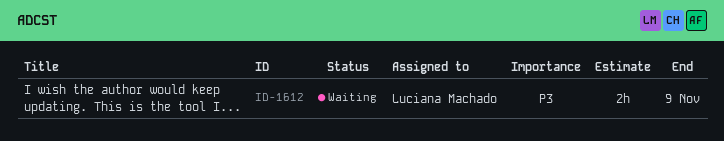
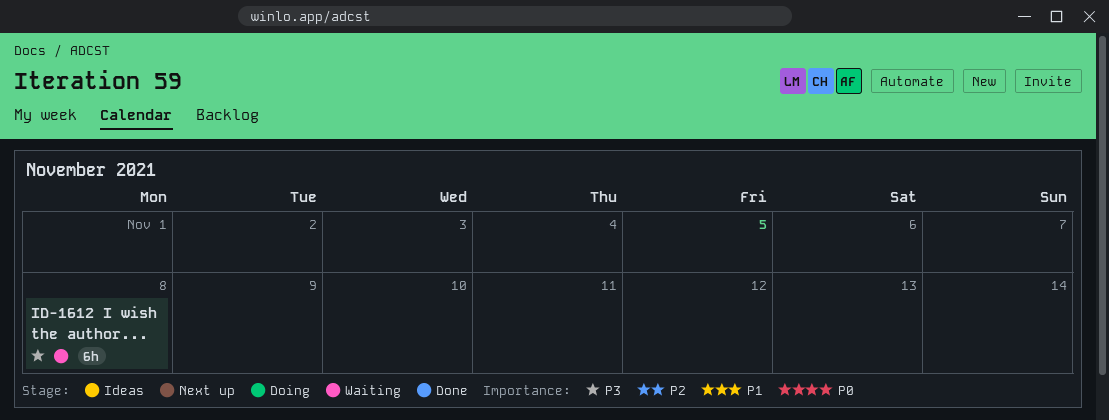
ID-1612, estimate: 2h -> 6h
ID-1612, due: Nov 9 -> Nov 8

